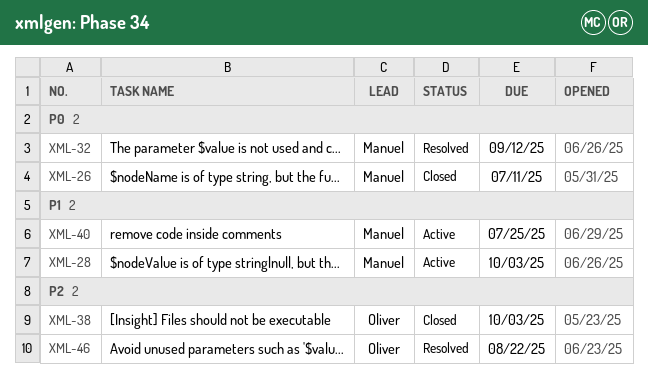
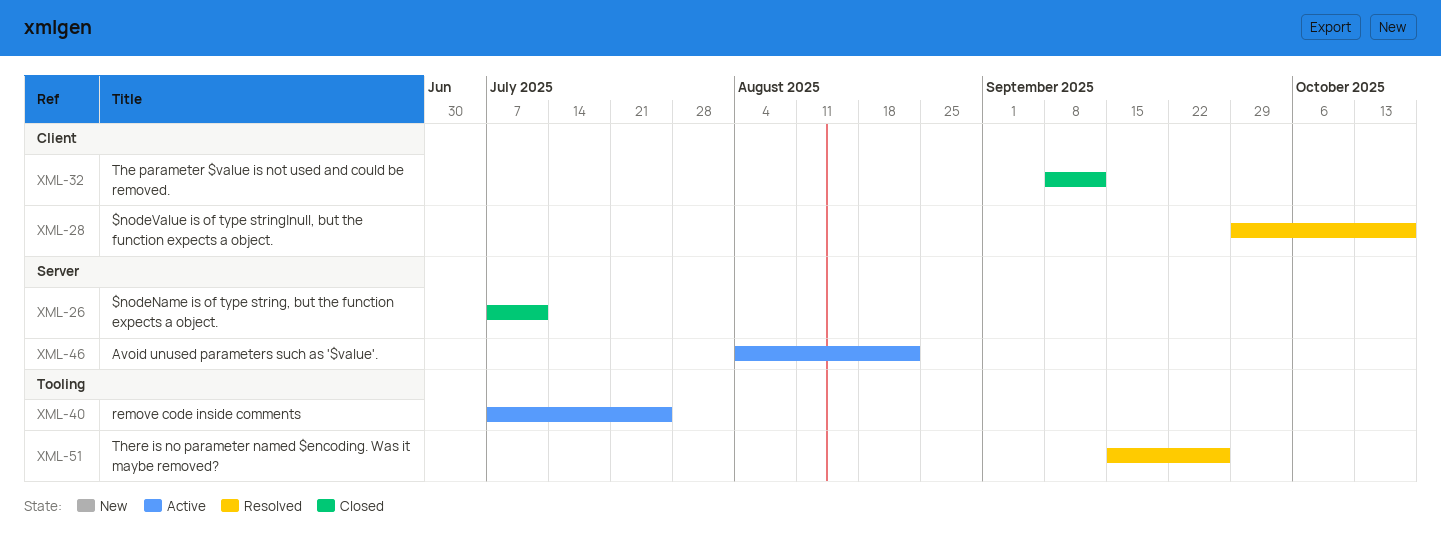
XML-28, status: Active -> Resolved
XML-28, due: Oct 3 -> Oct 17
XML-32, status: Resolved -> Closed
XML-38: present -> none
XML-46, status: Resolved -> Active
XML-51: none -> present

